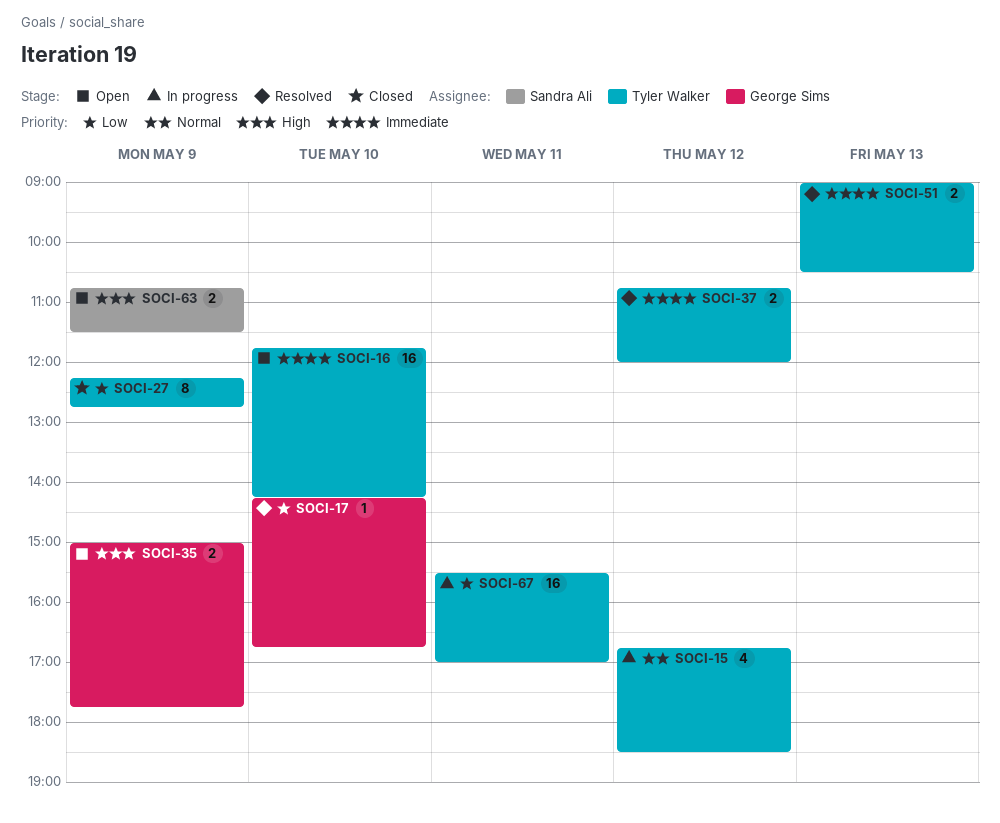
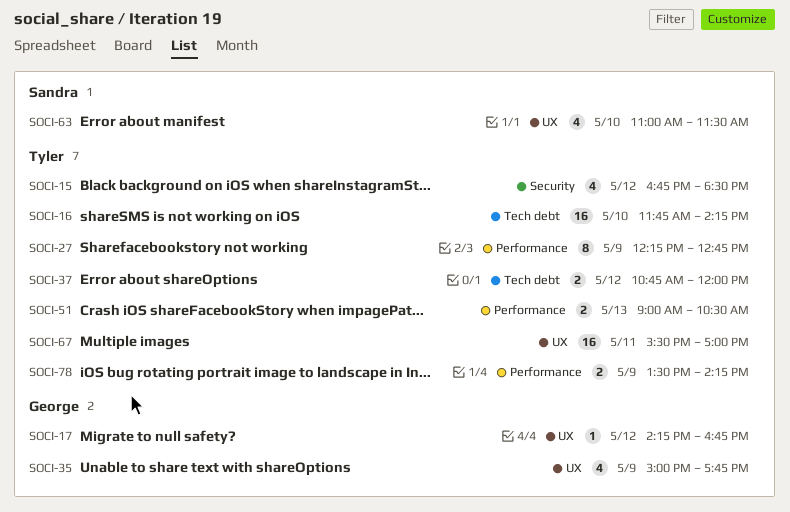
SOCI-17, day: May 10 -> May 12
SOCI-35, estimate: 2 -> 4
SOCI-63, estimate: 2 -> 4
SOCI-63, day: May 9 -> May 10
SOCI-63, begins: 10:45 -> 11:00
SOCI-78: none -> present

